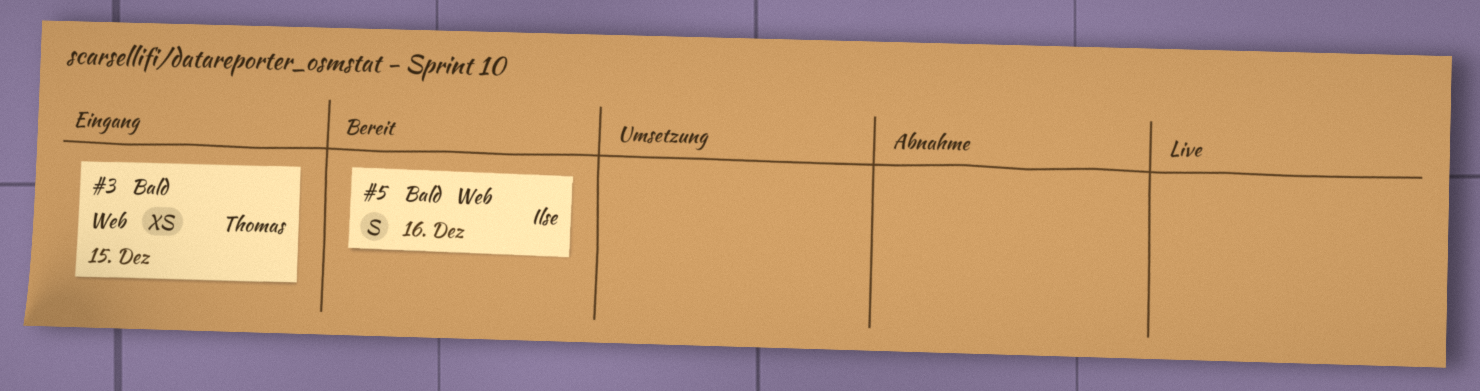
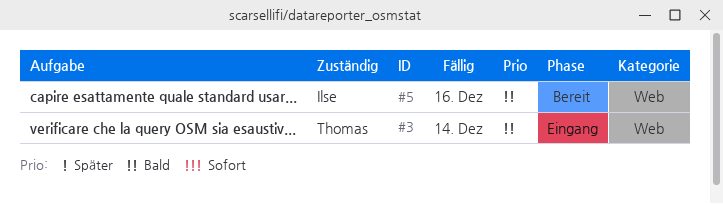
#3, due: Dec 15 -> Dec 14

